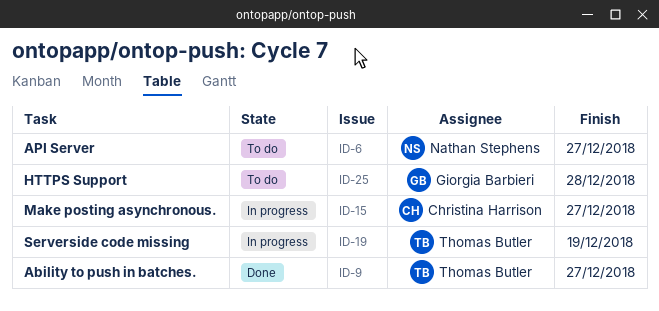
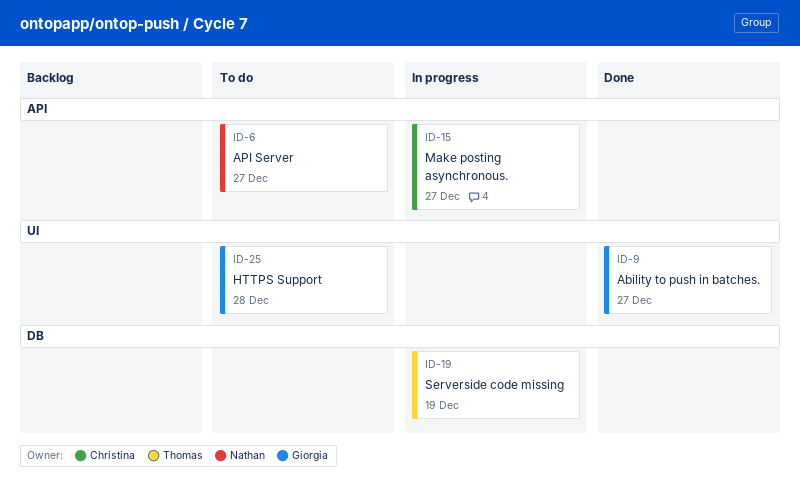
ID-9, owner: Thomas Butler -> Giorgia Barbieri

